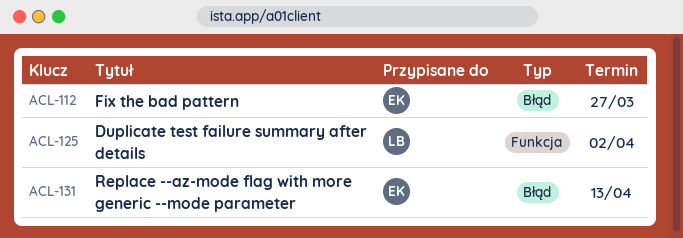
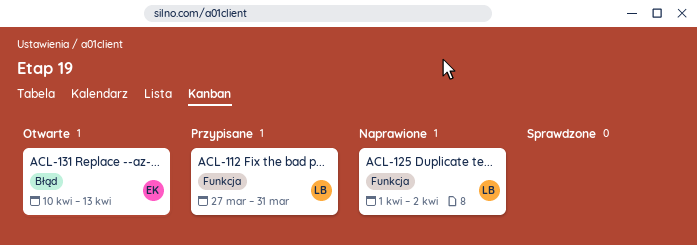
ACL-112, owner: EK -> LB
ACL-112, label: Błąd -> Funkcja
ACL-112, due: Mar 27 -> Mar 31

